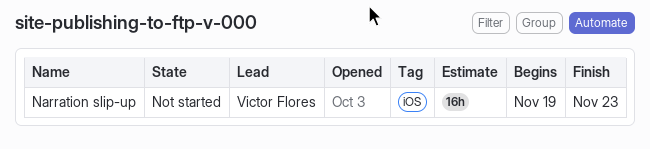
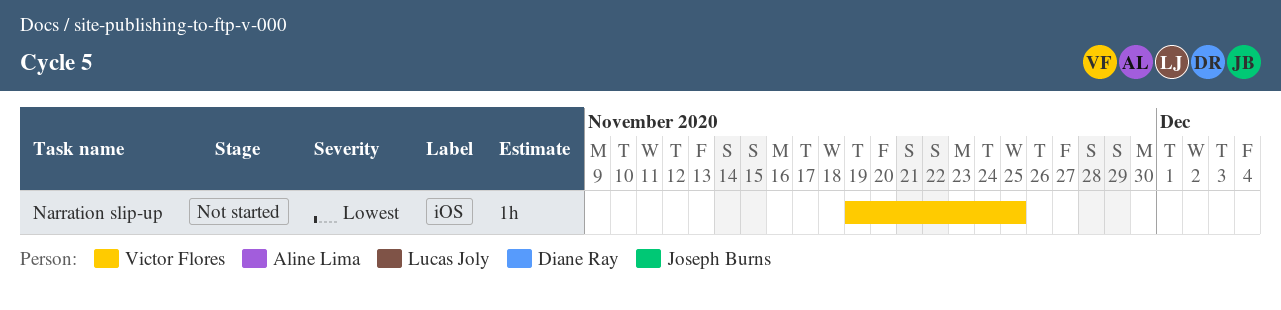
Narration slip-up, estimate: 16h -> 1h
Narration slip-up, due: Nov 23 -> Nov 25

